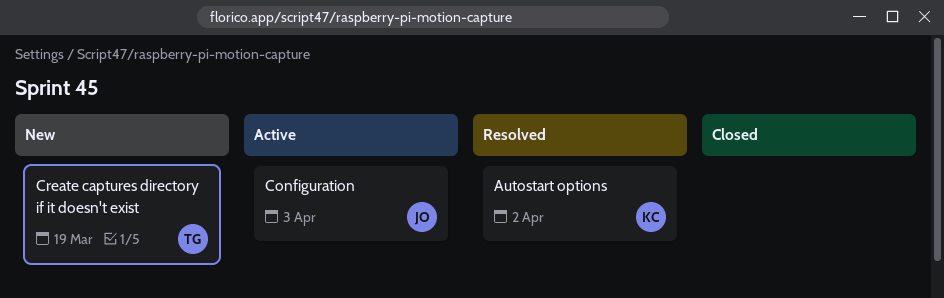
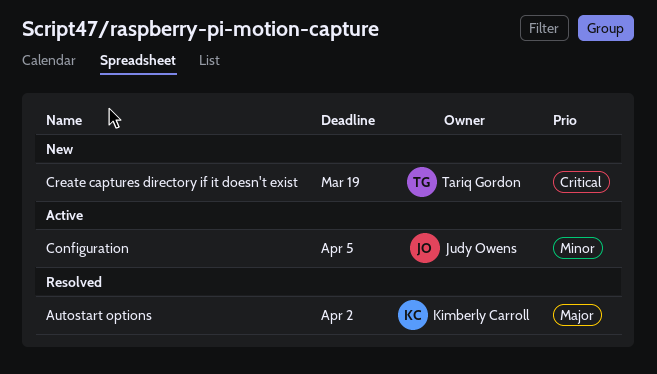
Configuration, due: Apr 3 -> Apr 5

